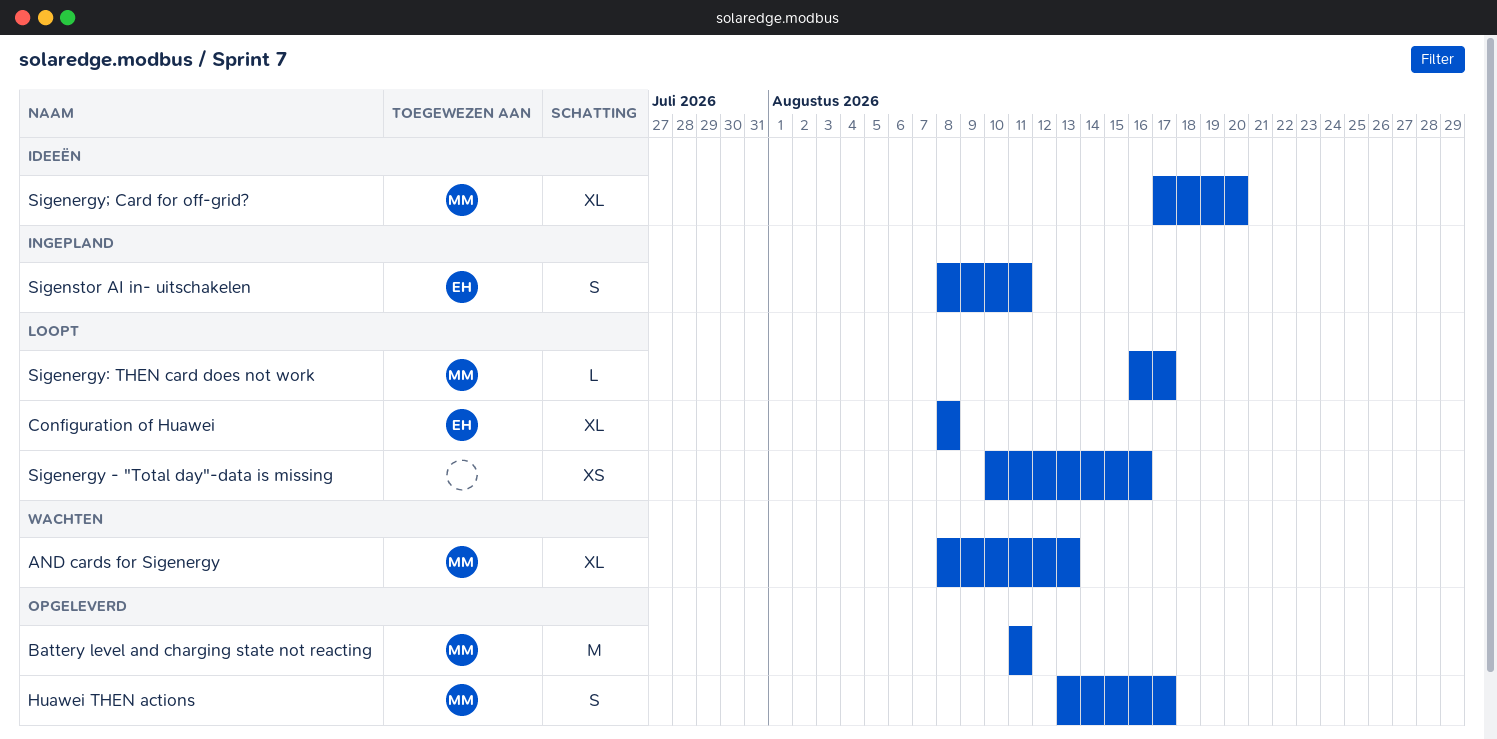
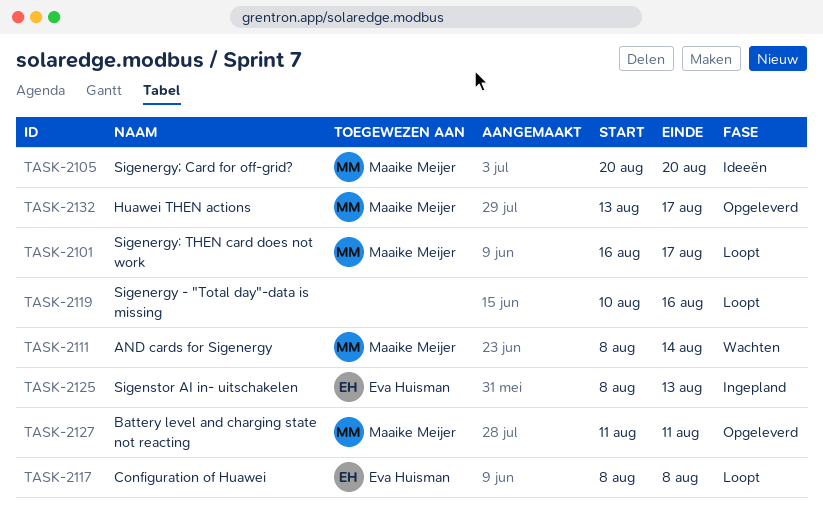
AND cards for Sigenergy, due: Aug 13 -> Aug 14
Sigenergy; Card for off-grid?, start: Aug 17 -> Aug 20
Sigenstor AI in- uitschakelen, due: Aug 11 -> Aug 13

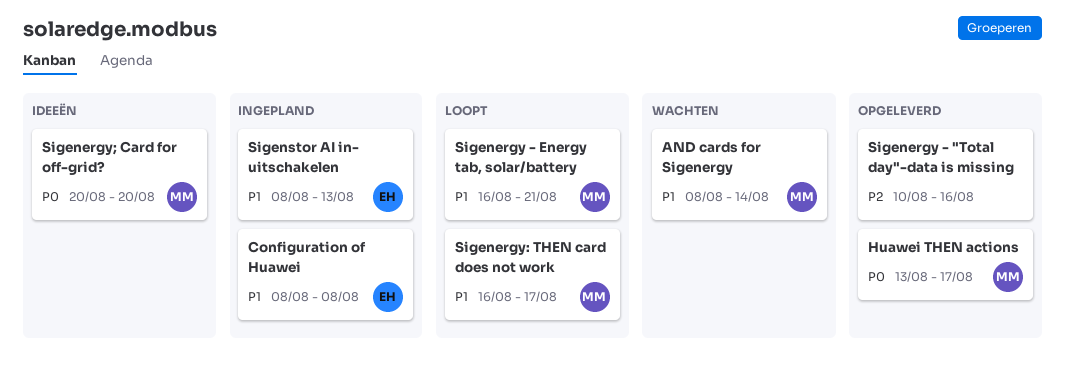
Battery level and charging state not reacting: present -> none
Configuration of Huawei, status: Loopt -> Ingepland
Sigenergy - "Total day"-data is missing, status: Loopt -> Opgeleverd
Sigenergy - Energy tab, solar/battery: none -> present

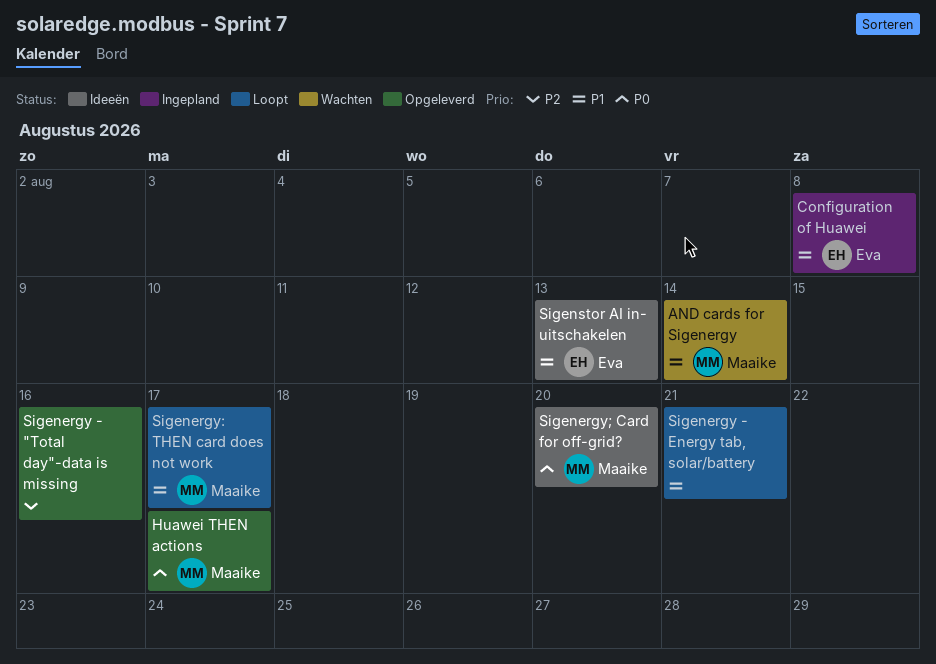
Sigenergy - Energy tab, solar/battery, owner: Maaike -> none
Sigenstor AI in- uitschakelen, status: Ingepland -> Ideeën

